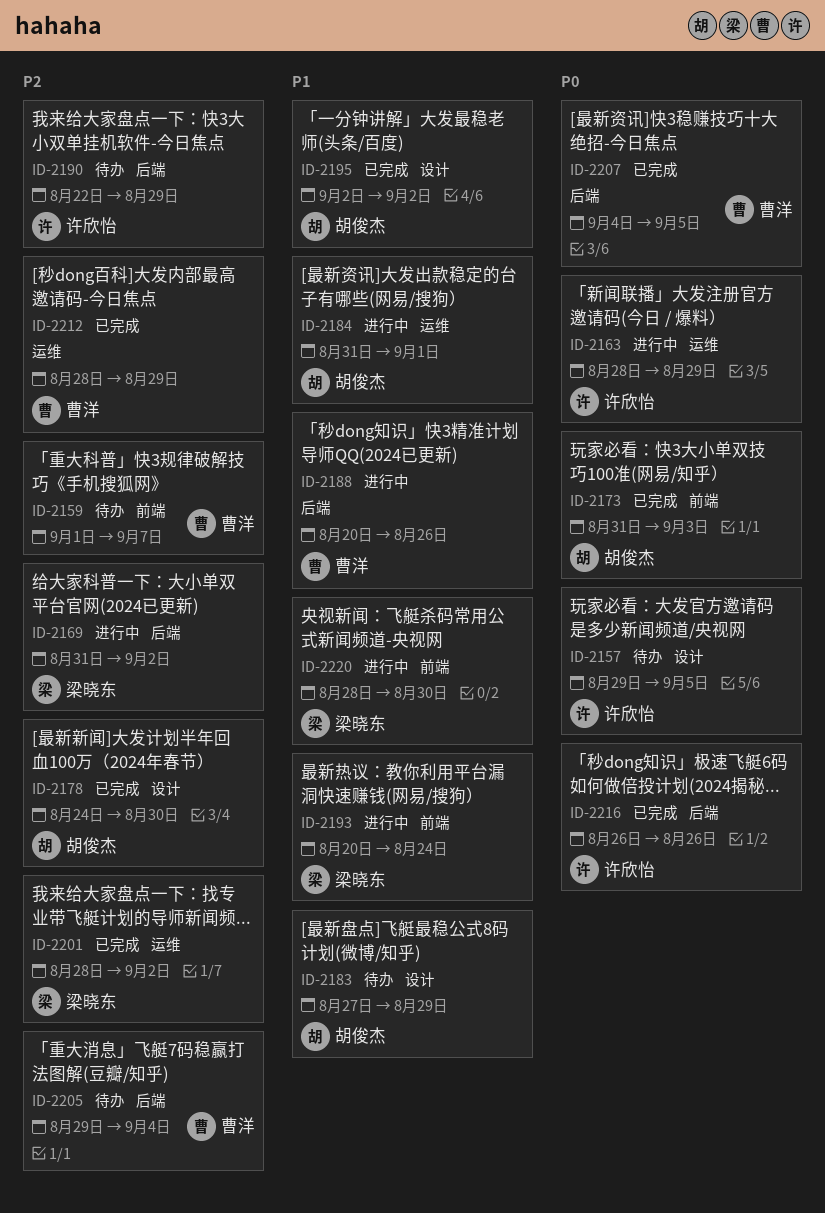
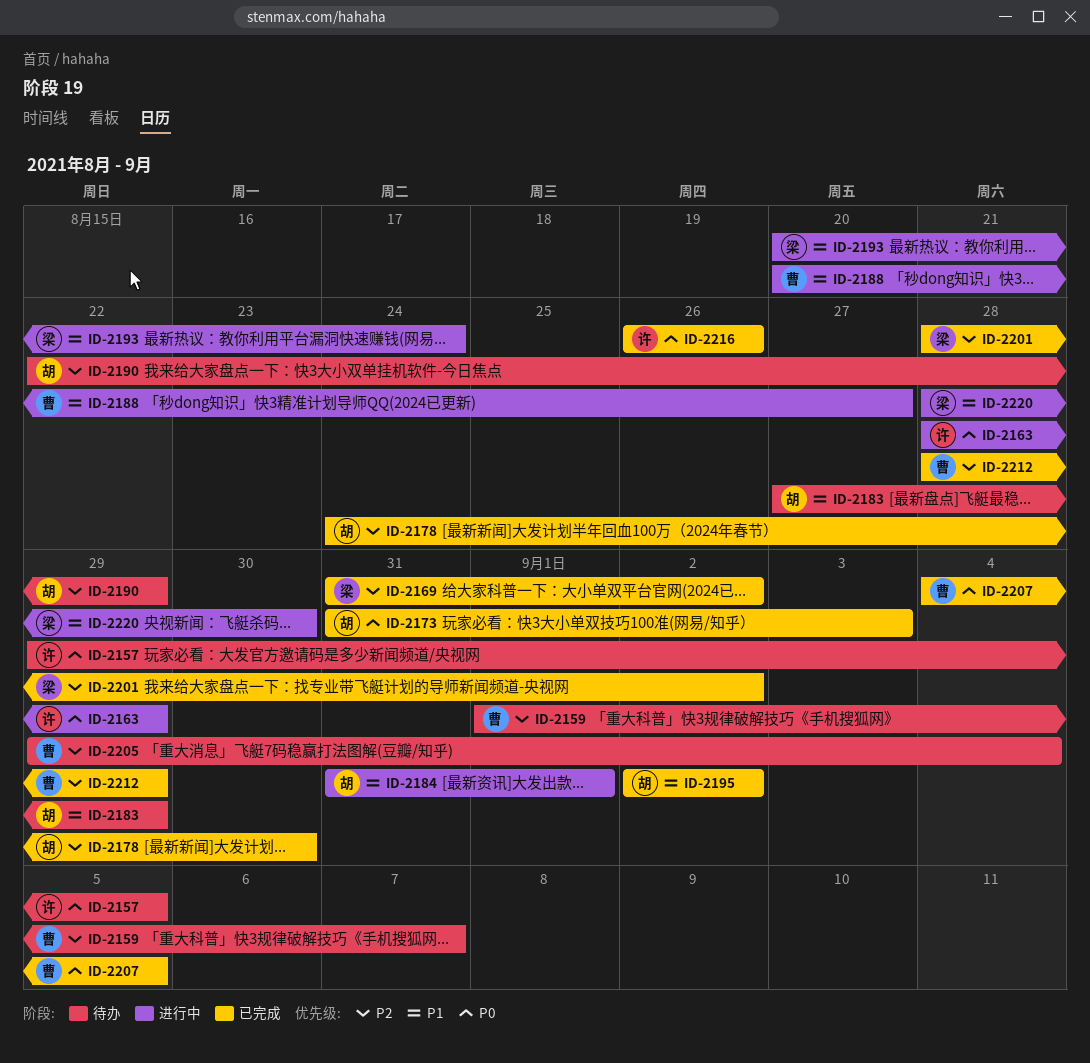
ID-2169, status: 进行中 -> 已完成
ID-2188, due: Aug 26 -> Aug 27
ID-2190, owner: 许欣怡 -> 胡俊杰

